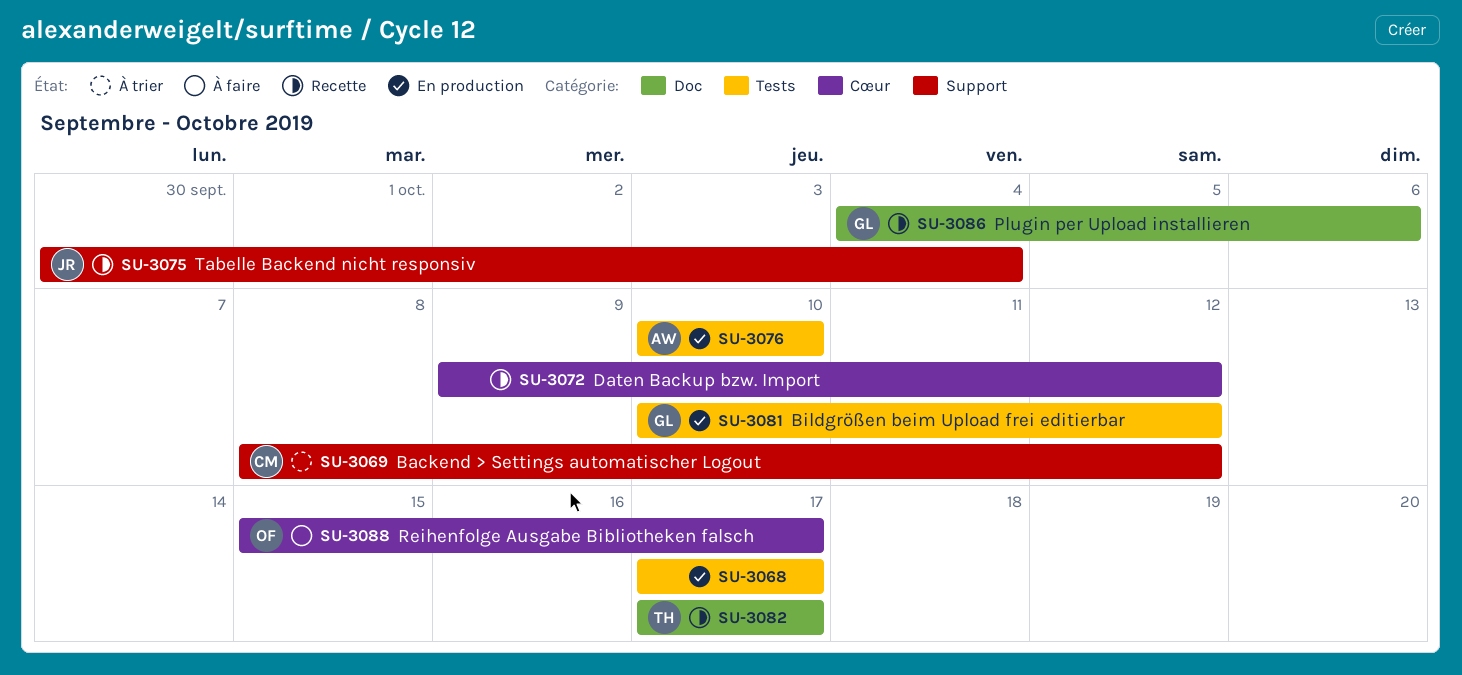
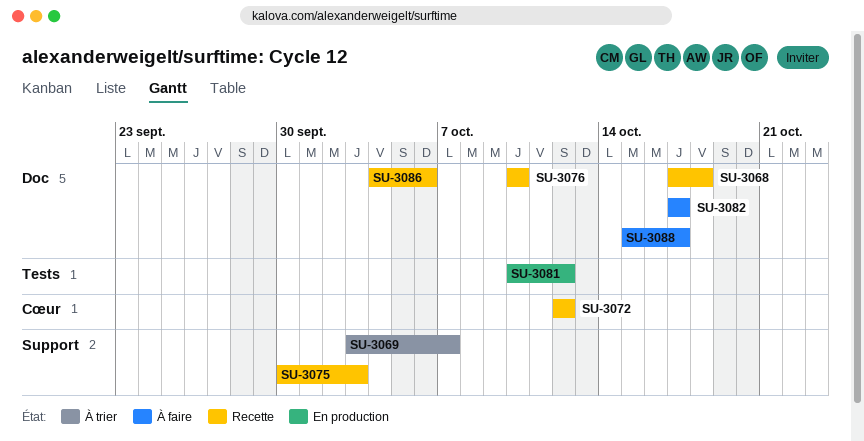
SU-3068, status: En production -> Recette
SU-3068, label: Tests -> Doc
SU-3068, due: Oct 17 -> Oct 18
SU-3069, start: Oct 8 -> Oct 3
SU-3069, due: Oct 12 -> Oct 7
SU-3072, start: Oct 9 -> Oct 12
SU-3075, due: Oct 4 -> Oct 3
SU-3076, status: En production -> Recette
SU-3076, label: Tests -> Doc
SU-3082, status: Recette -> À faire
SU-3088, label: Cœur -> Doc

